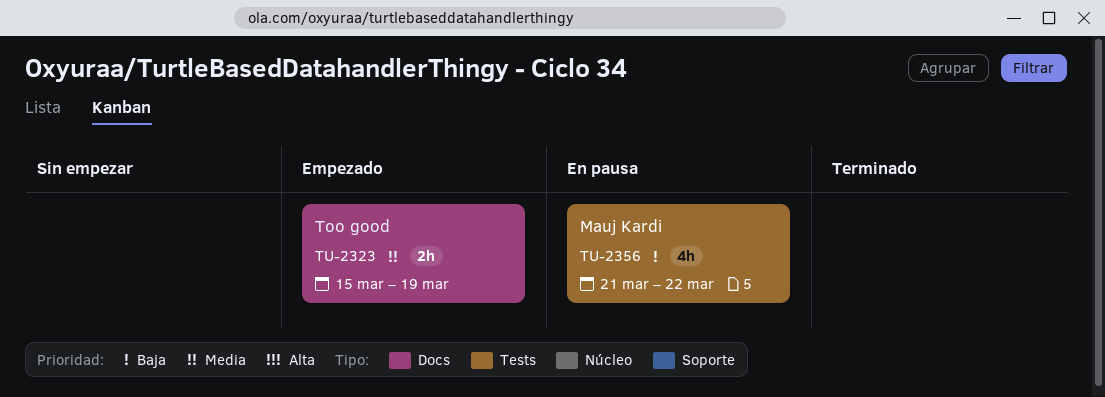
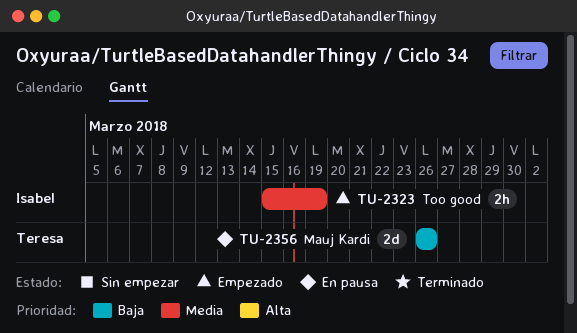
TU-2356, estimate: 4h -> 2d
TU-2356, start: Mar 21 -> Mar 26
TU-2356, due: Mar 22 -> Mar 26

